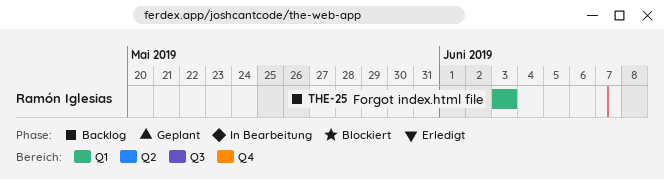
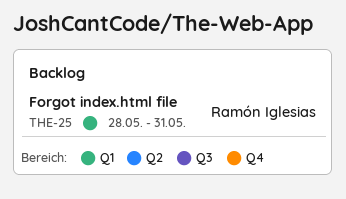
THE-25, start: Jun 3 -> May 28
THE-25, due: Jun 3 -> May 31

